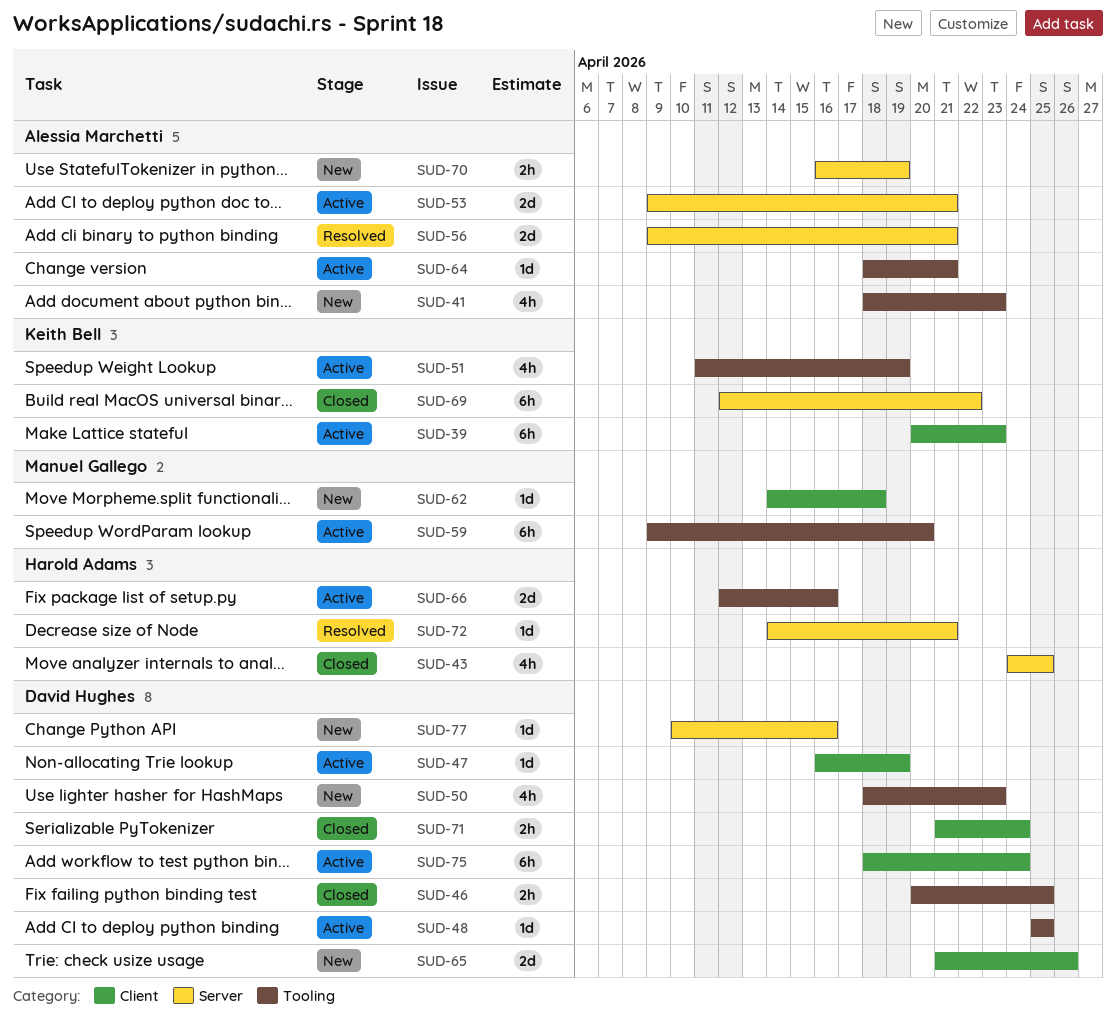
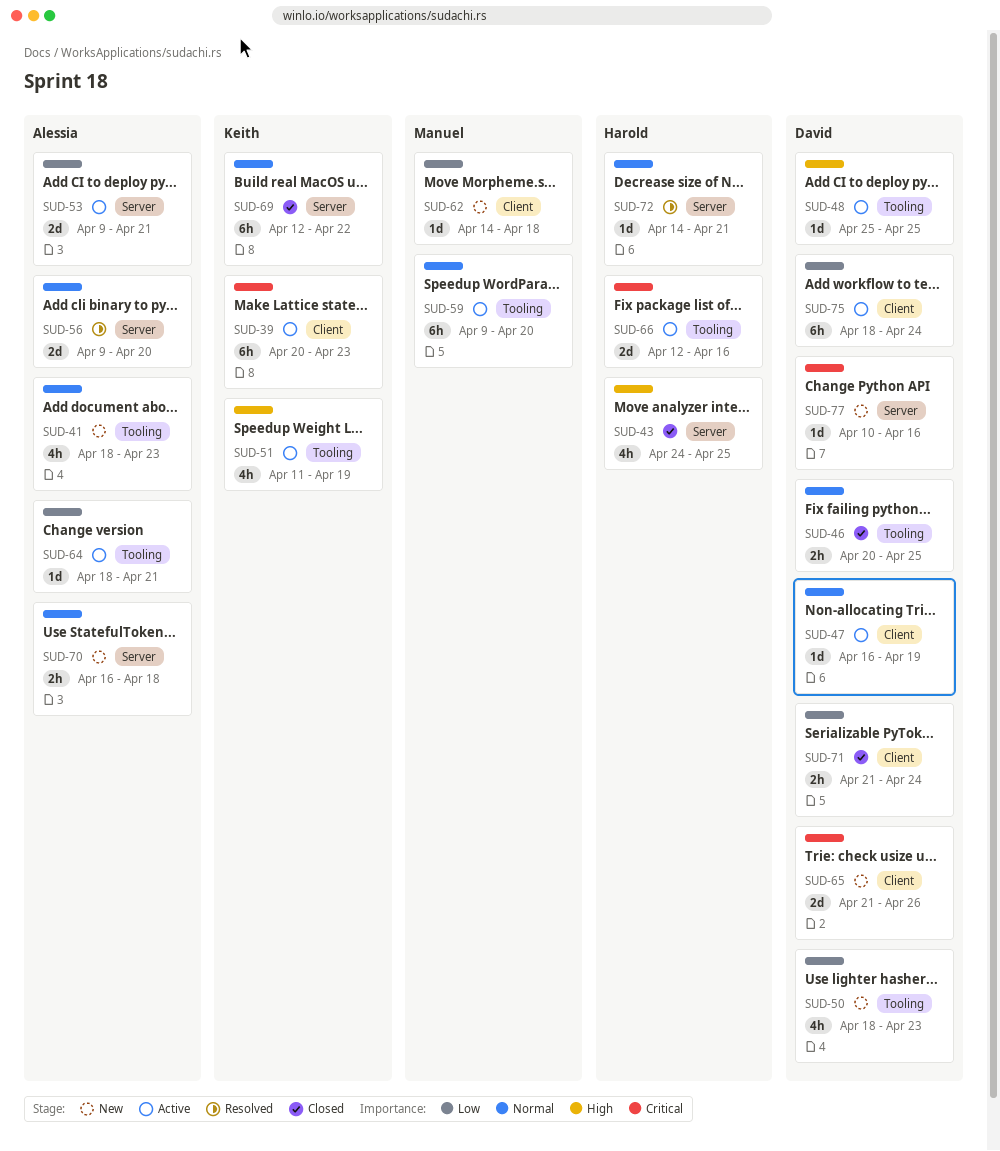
SUD-56, due: Apr 21 -> Apr 20
SUD-70, due: Apr 19 -> Apr 18

